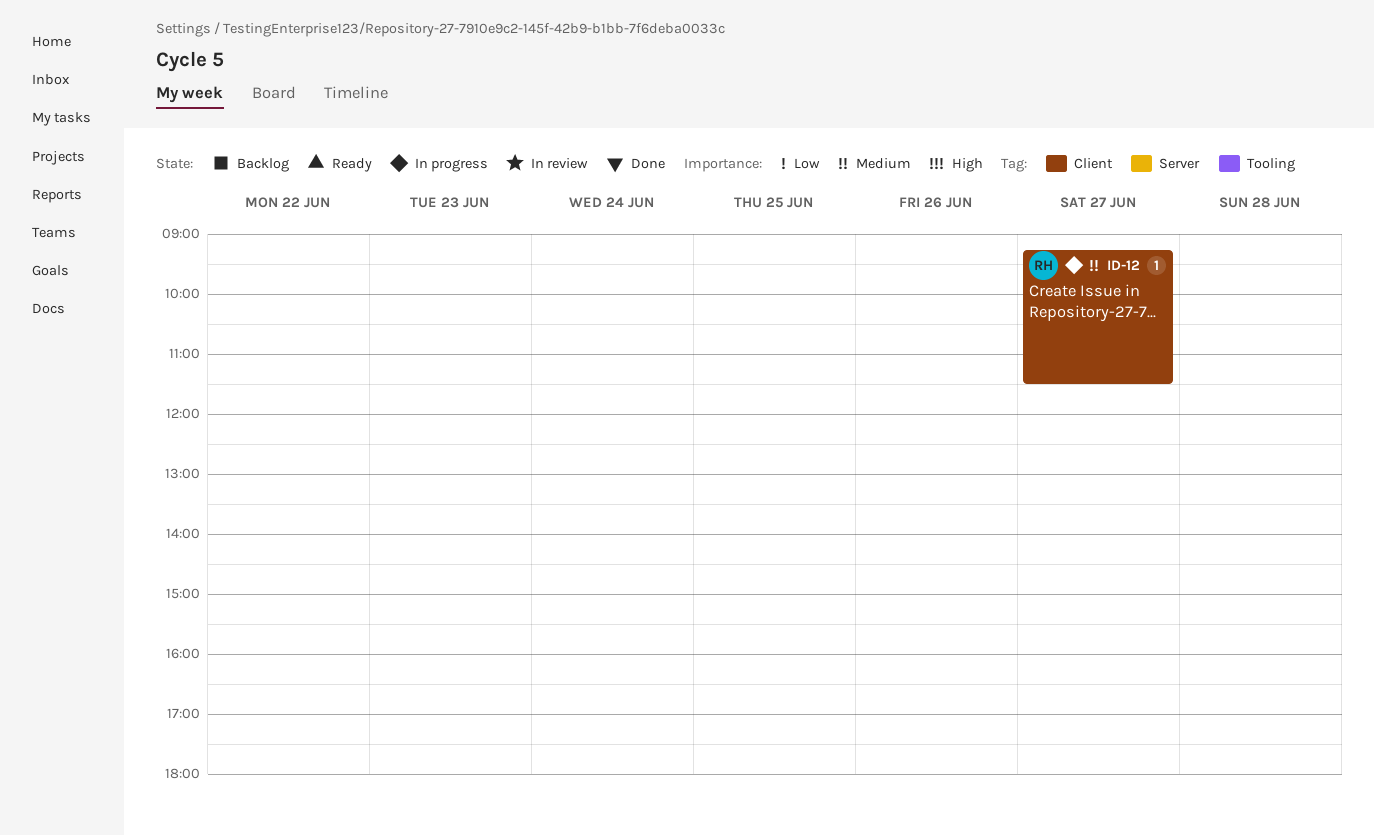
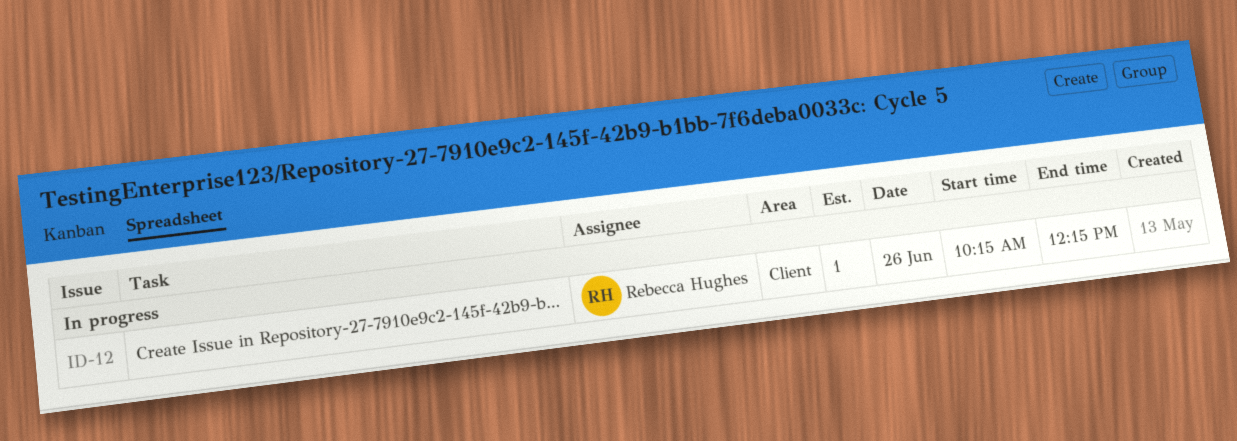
ID-12, day: Jun 27 -> Jun 26
ID-12, begins: 09:15 -> 10:15
ID-12, ends: 11:30 -> 12:15

